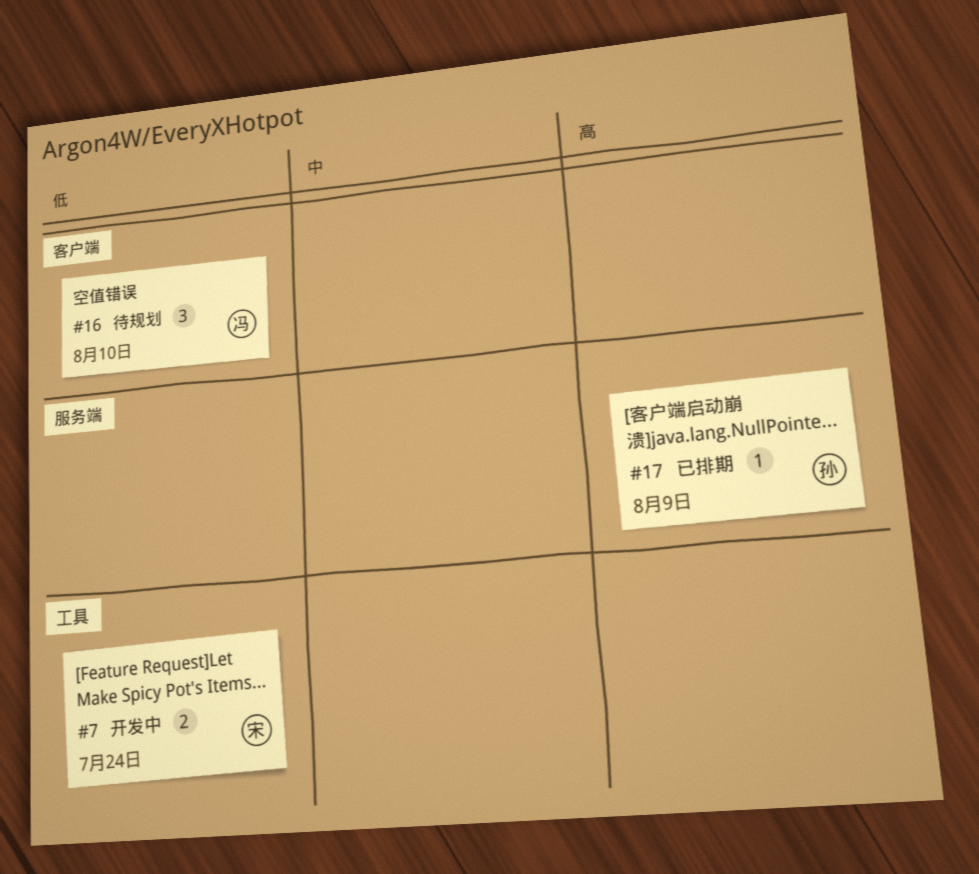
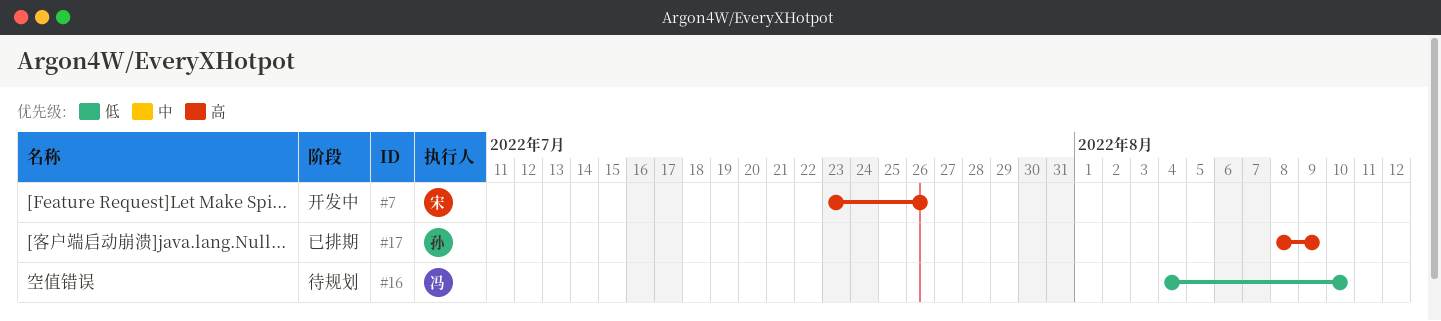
#7, priority: 低 -> 高
#7, due: Jul 24 -> Jul 26

